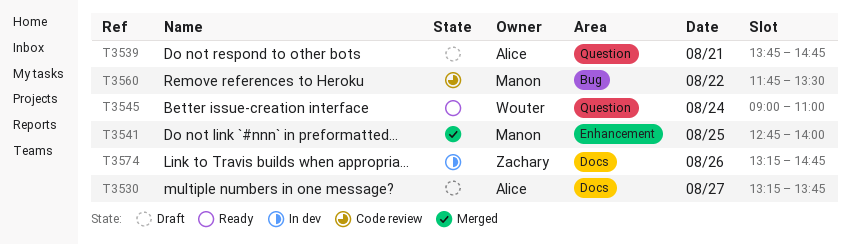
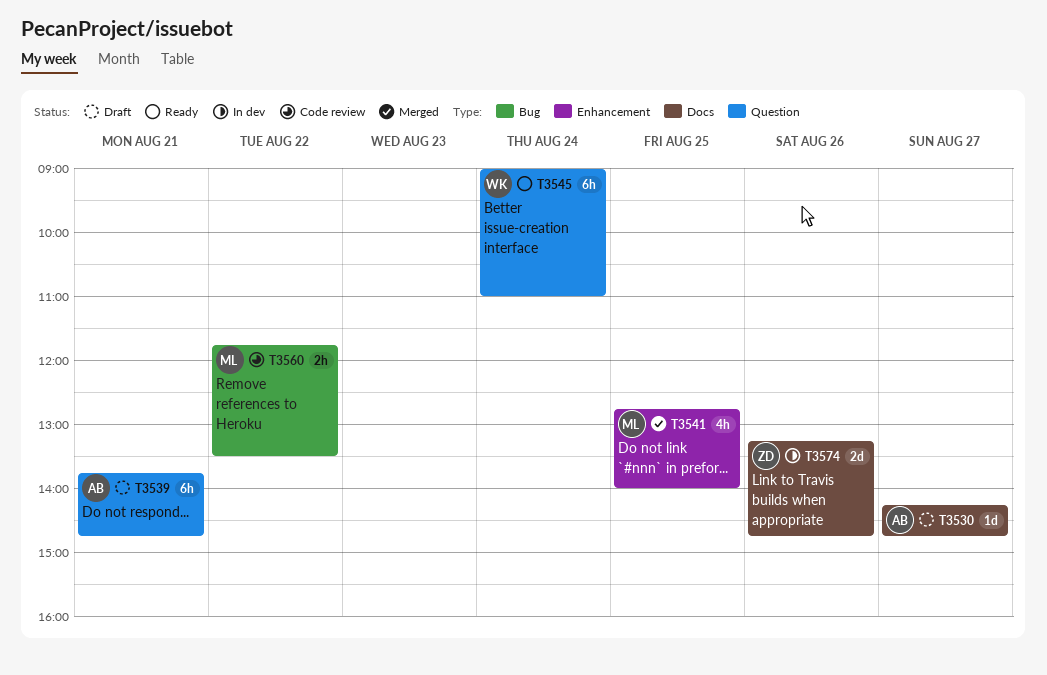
T3530, begins: 13:15 -> 14:15
T3530, ends: 13:45 -> 14:45

